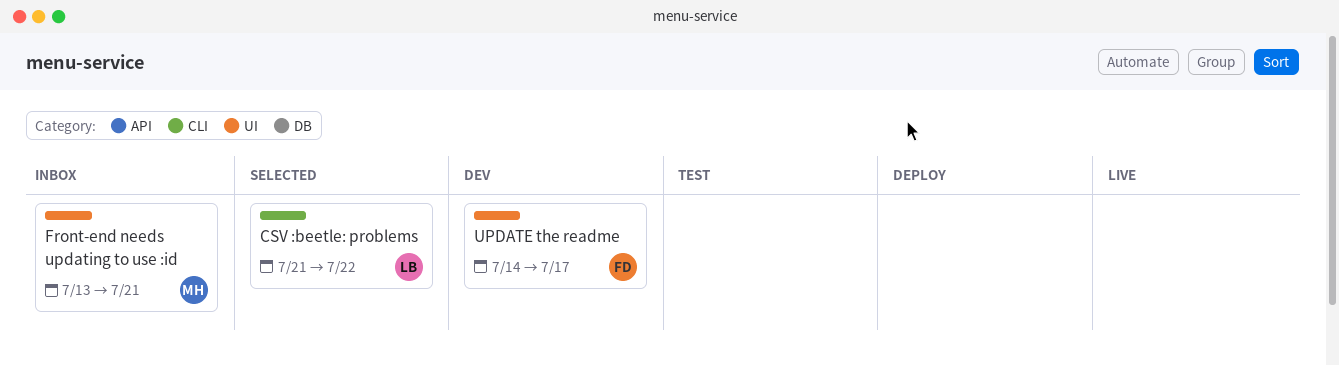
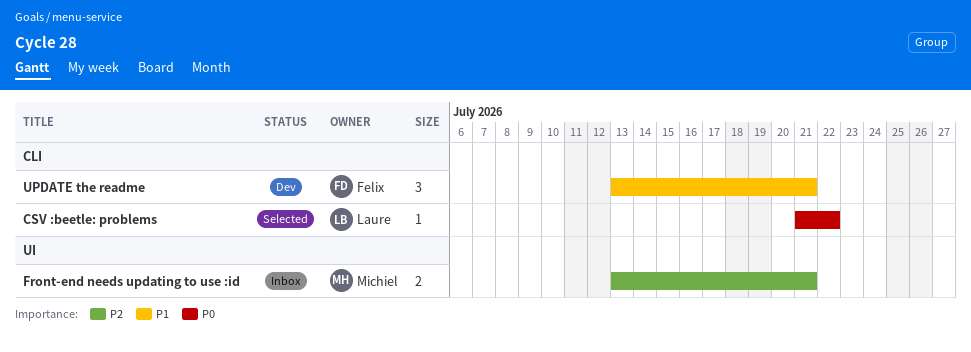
UPDATE the readme, label: UI -> CLI
UPDATE the readme, start: Jul 14 -> Jul 13
UPDATE the readme, due: Jul 17 -> Jul 21

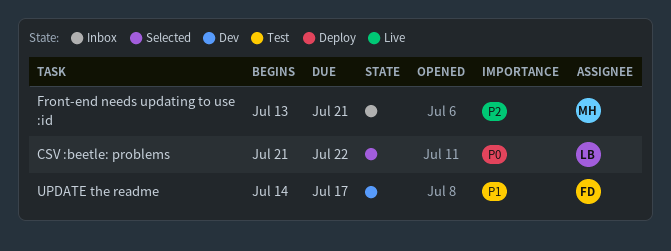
UPDATE the readme, start: Jul 13 -> Jul 14
UPDATE the readme, due: Jul 21 -> Jul 17

